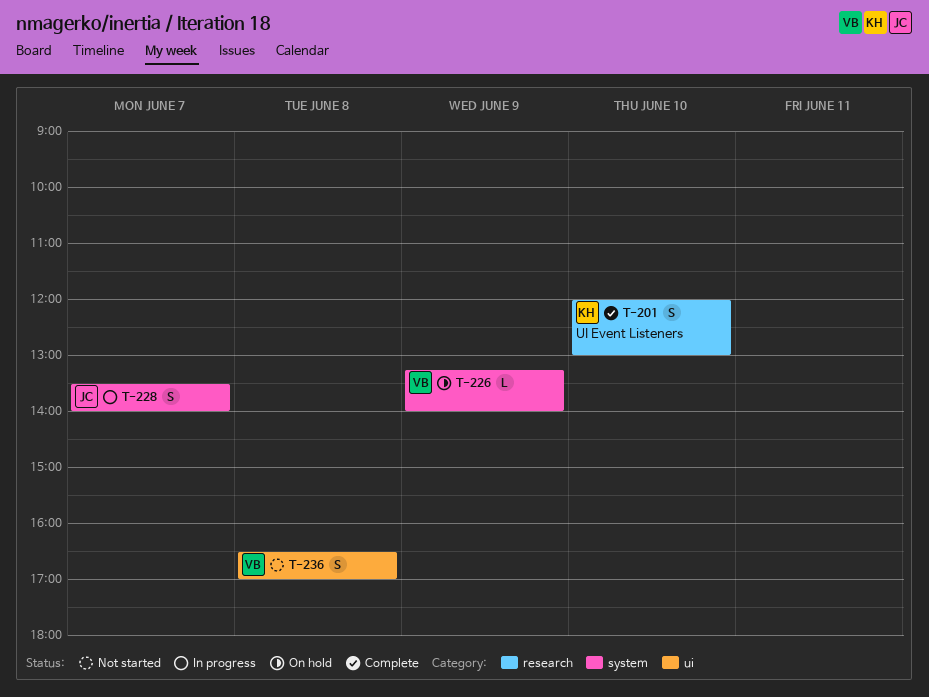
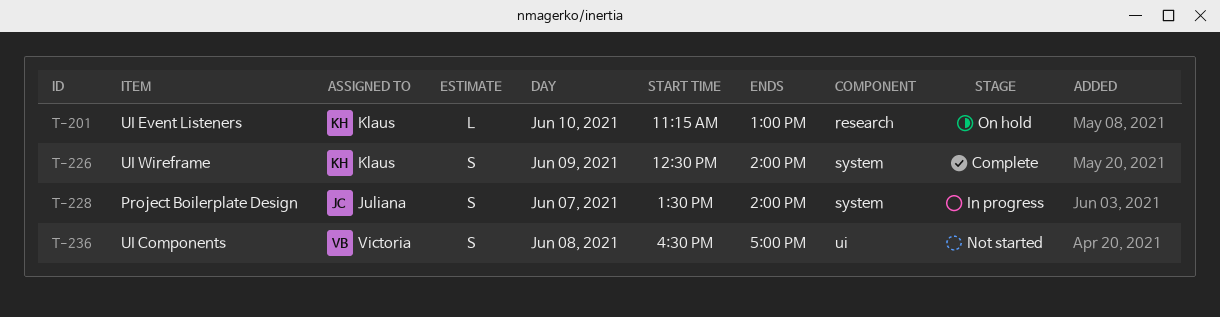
T-201, status: Complete -> On hold
T-201, estimate: S -> L
T-201, begins: 12:00 -> 11:15
T-226, status: On hold -> Complete
T-226, owner: Victoria -> Klaus
T-226, estimate: L -> S
T-226, begins: 13:15 -> 12:30

